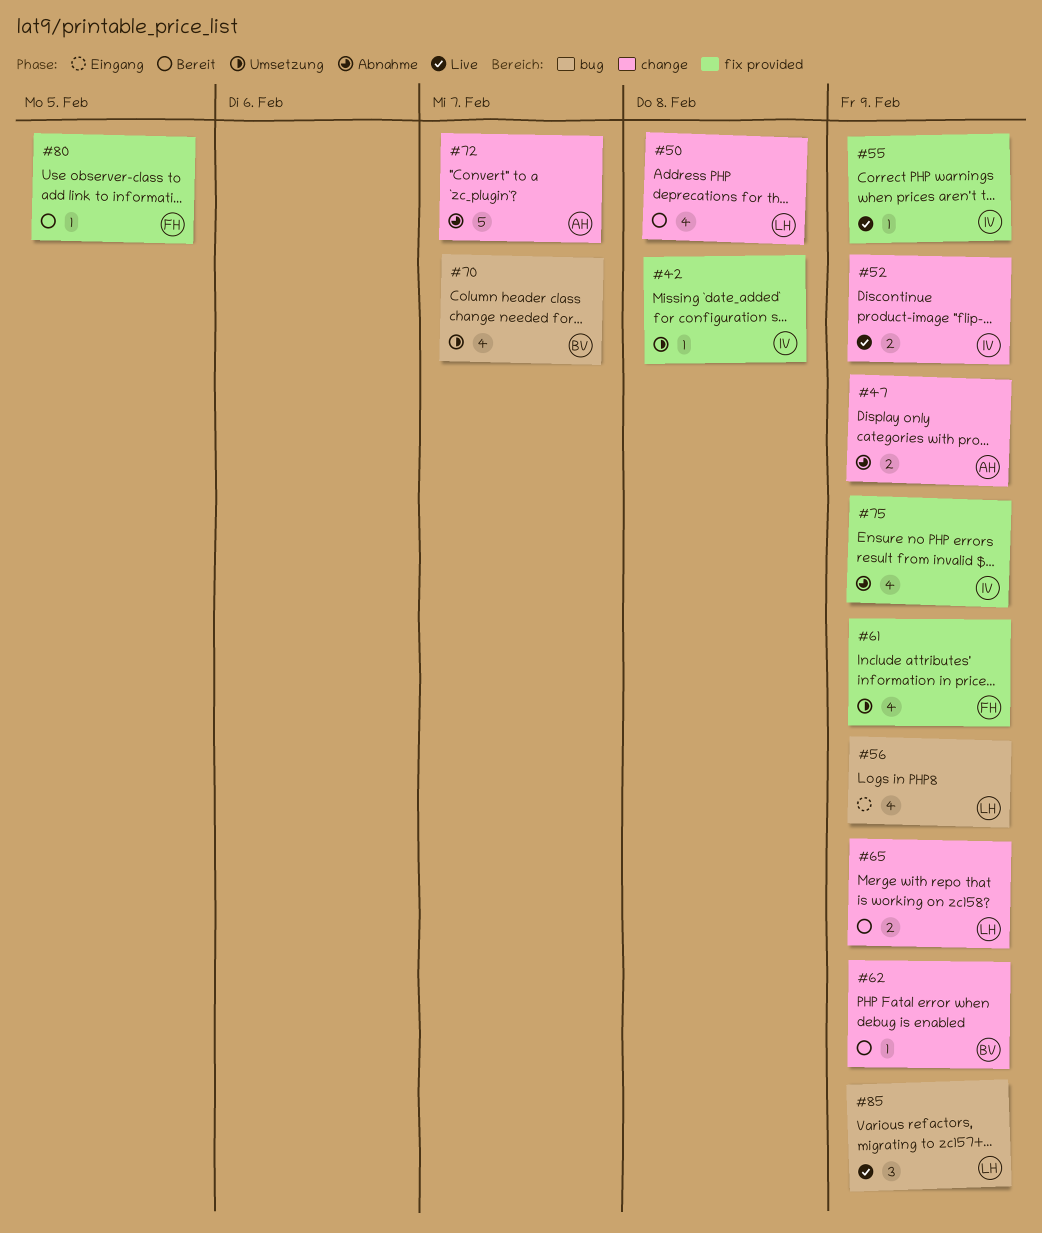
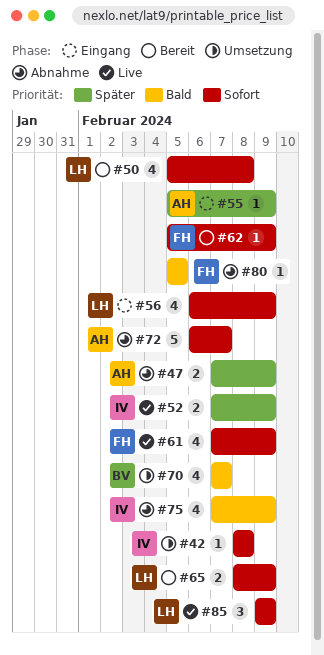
#55, status: Live -> Eingang
#55, owner: IV -> AH
#61, status: Umsetzung -> Live
#62, owner: BV -> FH
#80, status: Bereit -> Abnahme

